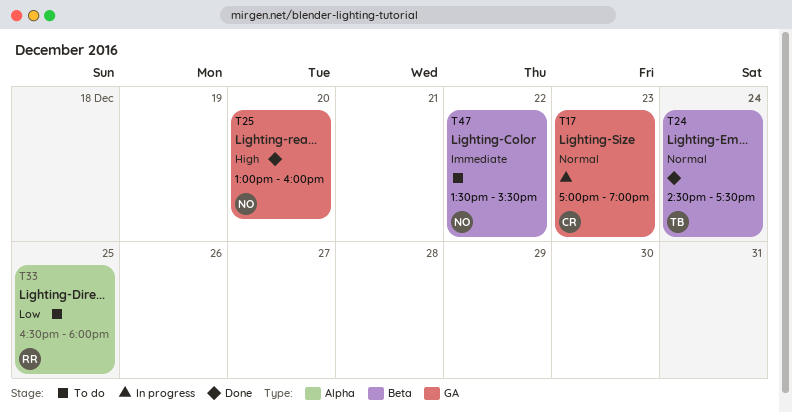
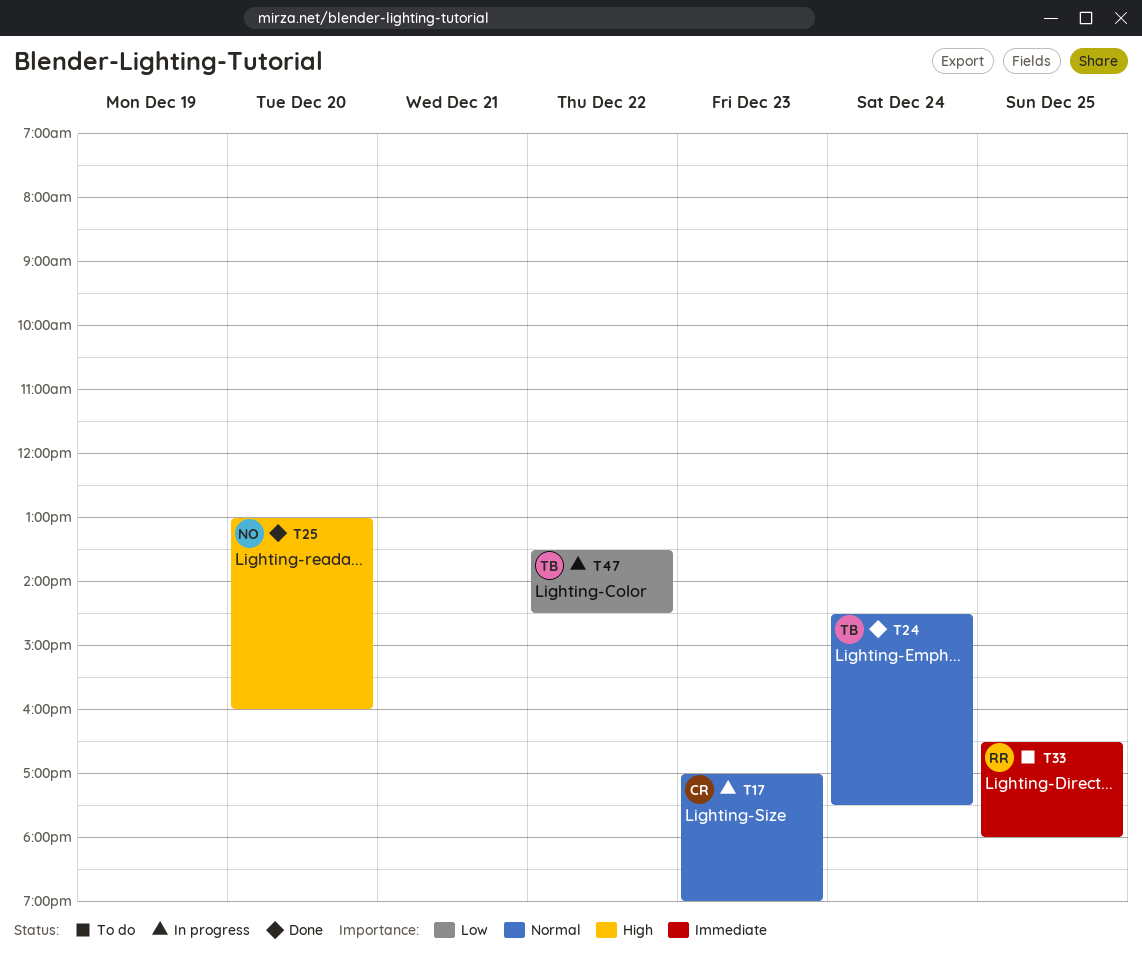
T33, priority: Low -> Immediate
T47, status: To do -> In progress
T47, owner: NO -> TB
T47, priority: Immediate -> Low
T47, ends: 15:30 -> 14:30

